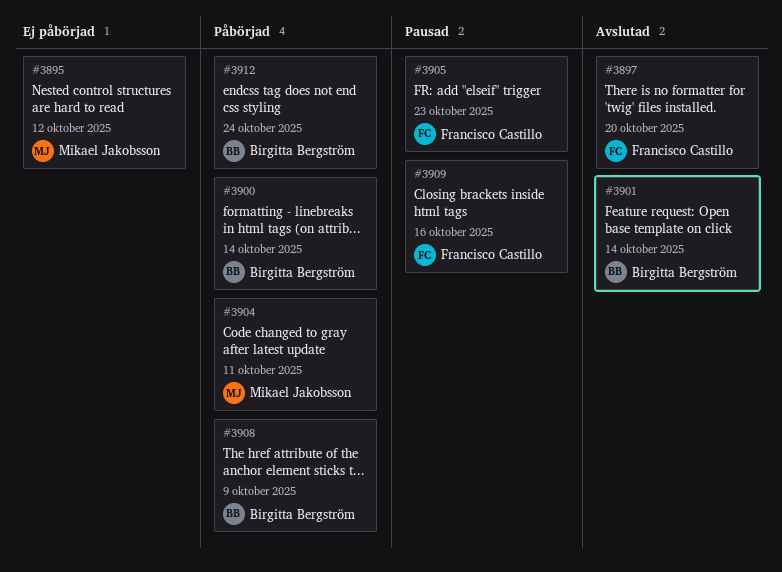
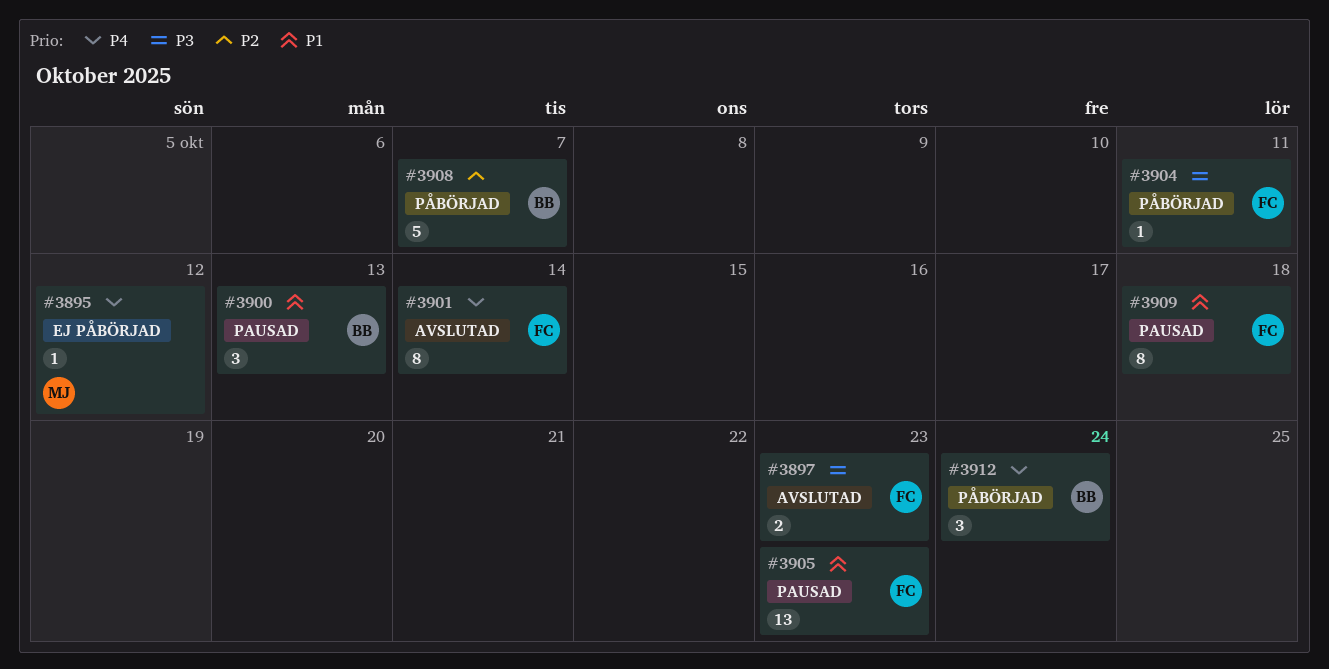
#3897, due: Oct 20 -> Oct 23
#3900, status: Påbörjad -> Pausad
#3900, due: Oct 14 -> Oct 13
#3901, owner: Birgitta Bergström -> Francisco Castillo
#3904, owner: Mikael Jakobsson -> Francisco Castillo
#3908, due: Oct 9 -> Oct 7
#3909, due: Oct 16 -> Oct 18

